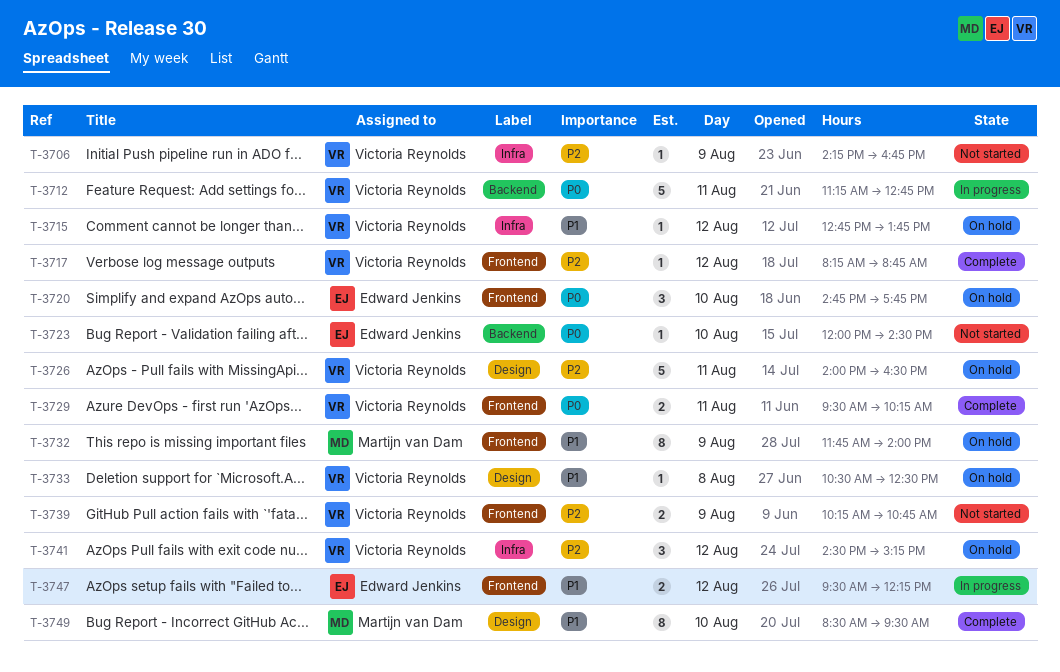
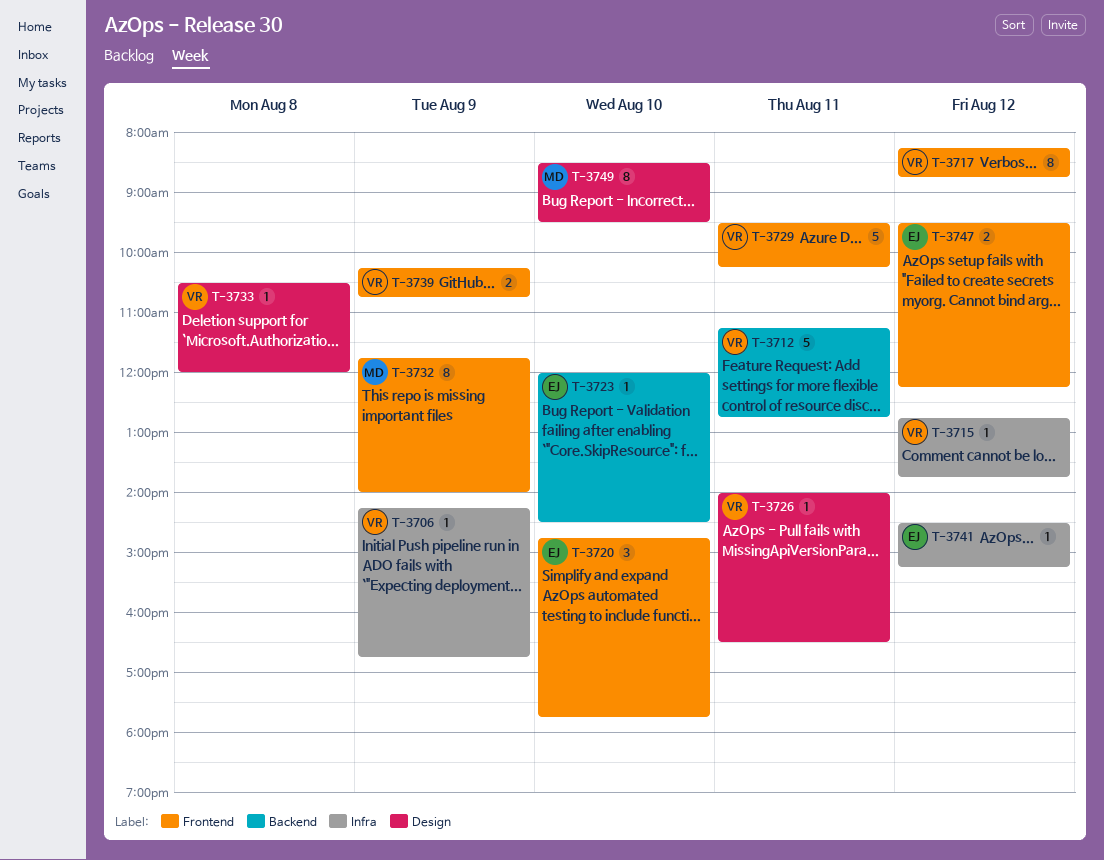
T-3717, estimate: 1 -> 8
T-3726, estimate: 5 -> 1
T-3729, estimate: 2 -> 5
T-3733, ends: 12:30 -> 12:00
T-3741, owner: Victoria Reynolds -> Edward Jenkins
T-3741, estimate: 3 -> 1

